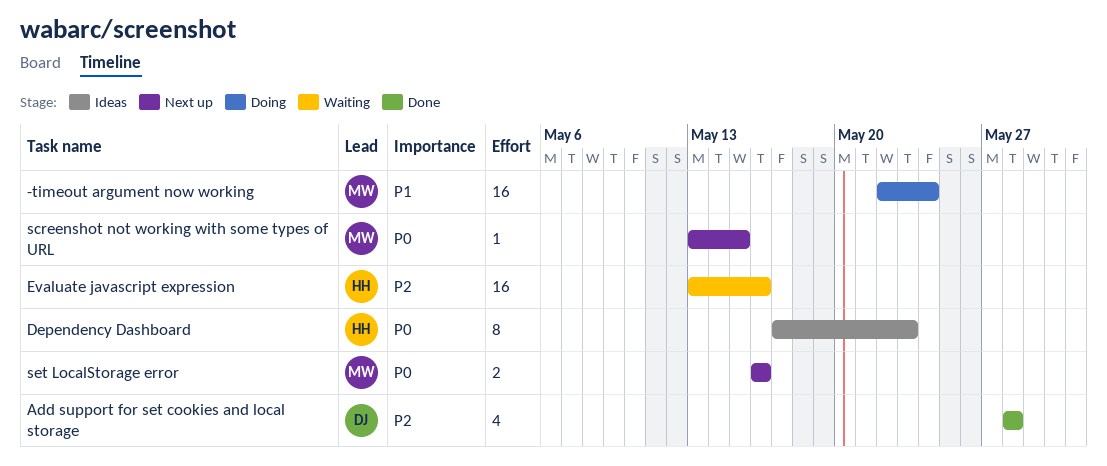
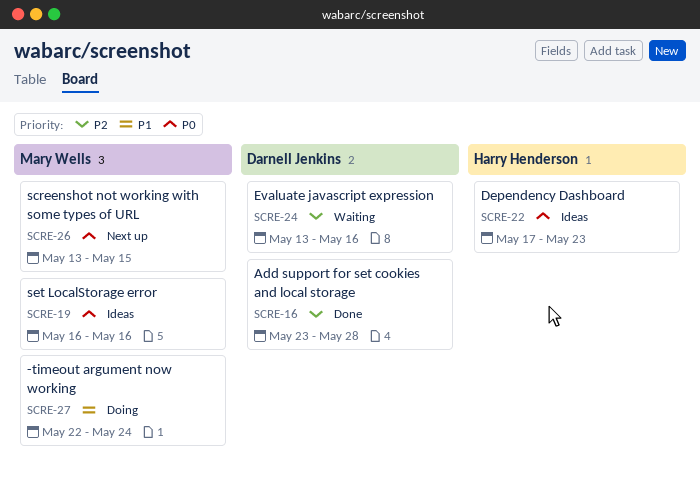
Add support for set cookies and local storage, start: May 28 -> May 23
Evaluate javascript expression, owner: Harry Henderson -> Darnell Jenkins
set LocalStorage error, status: Next up -> Ideas

